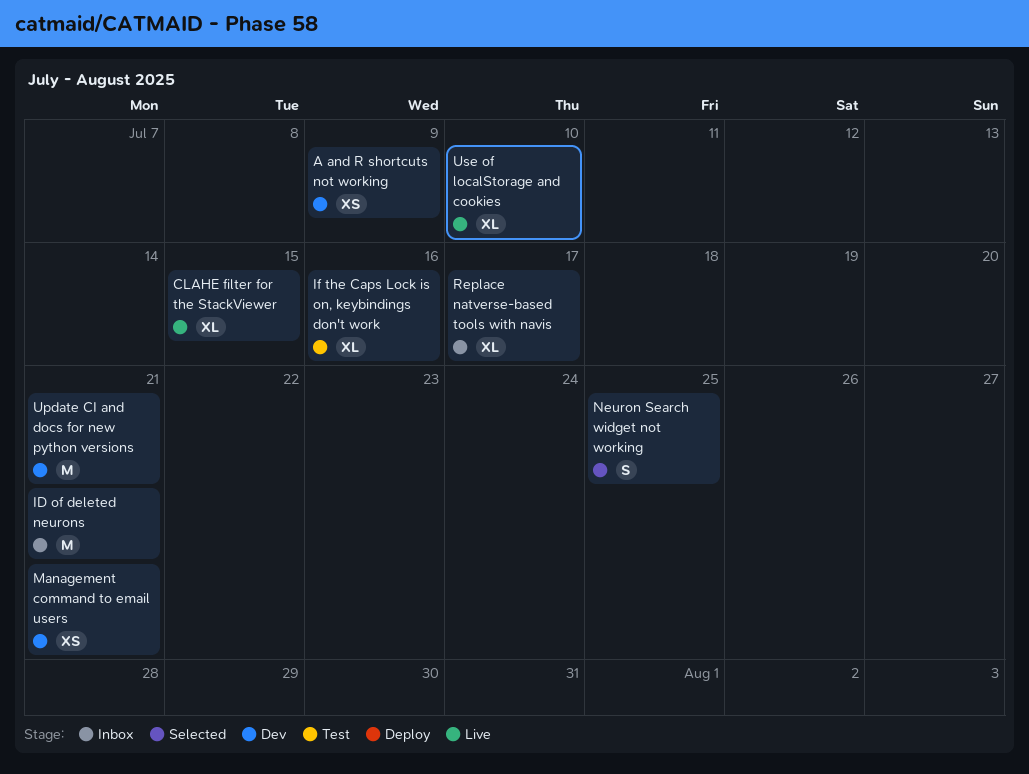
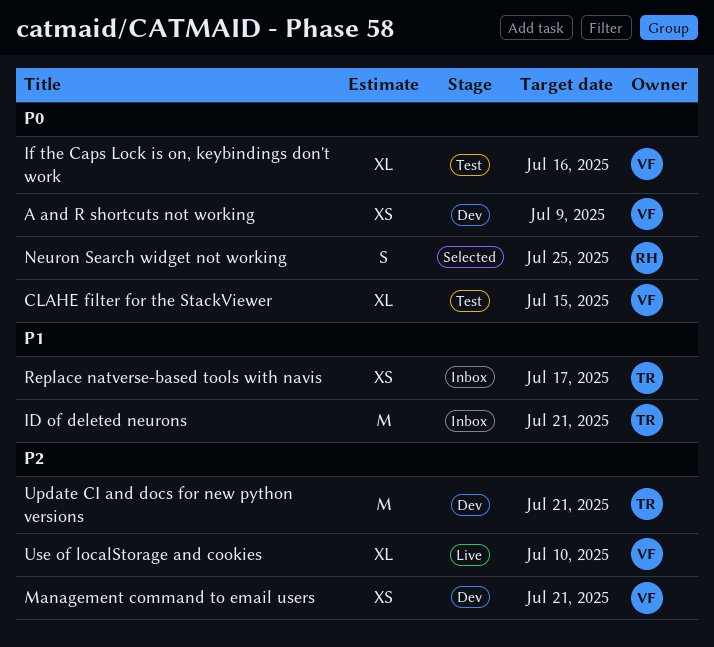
CLAHE filter for the StackViewer, status: Live -> Test
Replace natverse-based tools with navis, estimate: XL -> XS

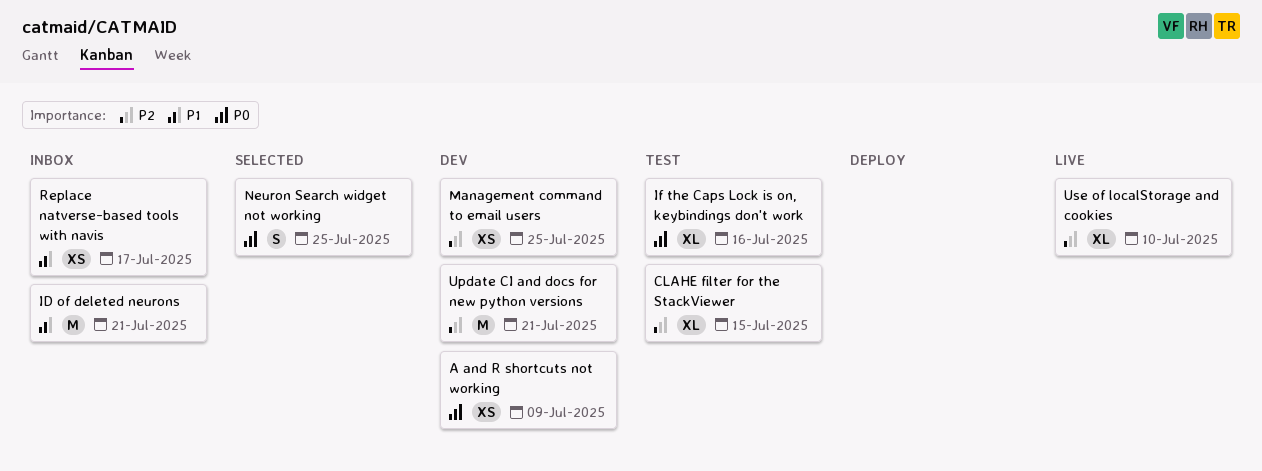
CLAHE filter for the StackViewer, priority: P0 -> P2
Management command to email users, due: Jul 21 -> Jul 25

